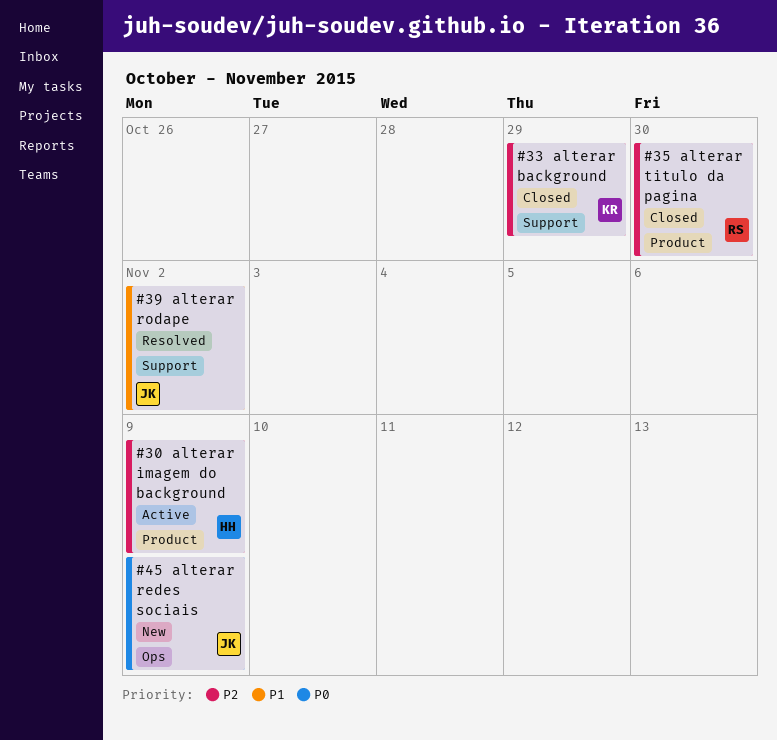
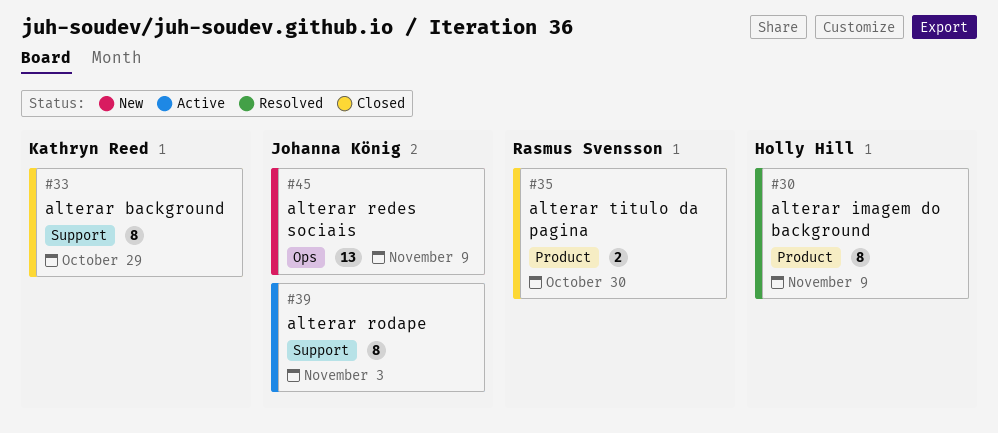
#30, status: Active -> Resolved
#39, status: Resolved -> Active
#39, due: Nov 2 -> Nov 3

